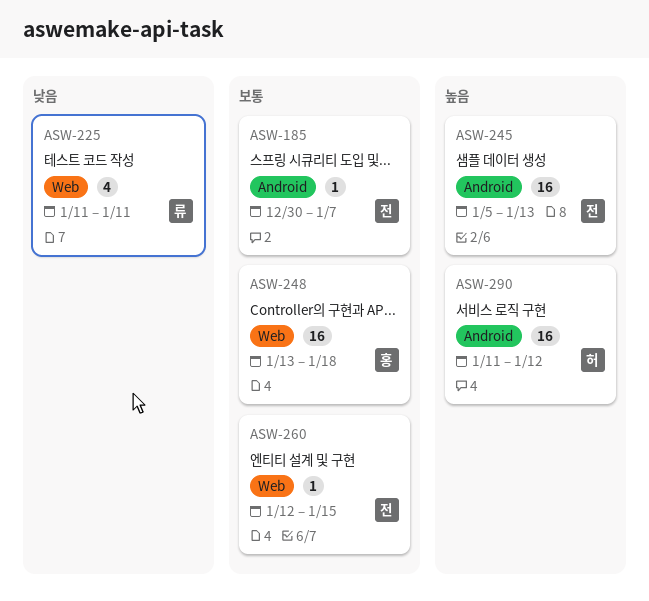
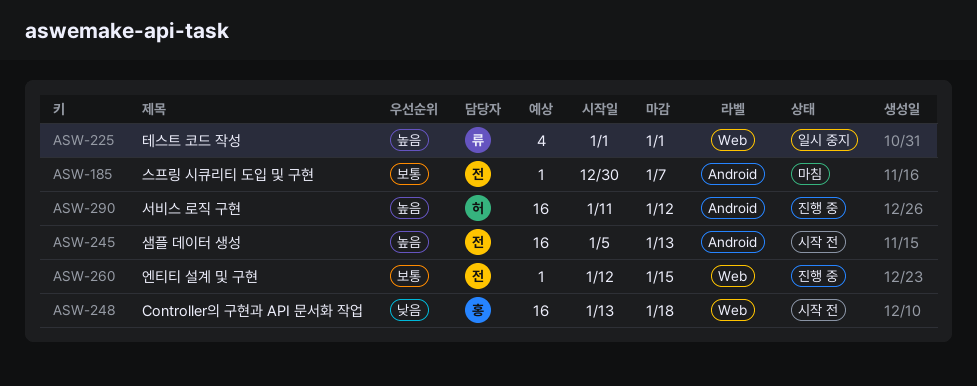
ASW-225, priority: 낮음 -> 높음
ASW-225, start: Jan 11 -> Jan 1
ASW-225, due: Jan 11 -> Jan 1
ASW-248, priority: 보통 -> 낮음

